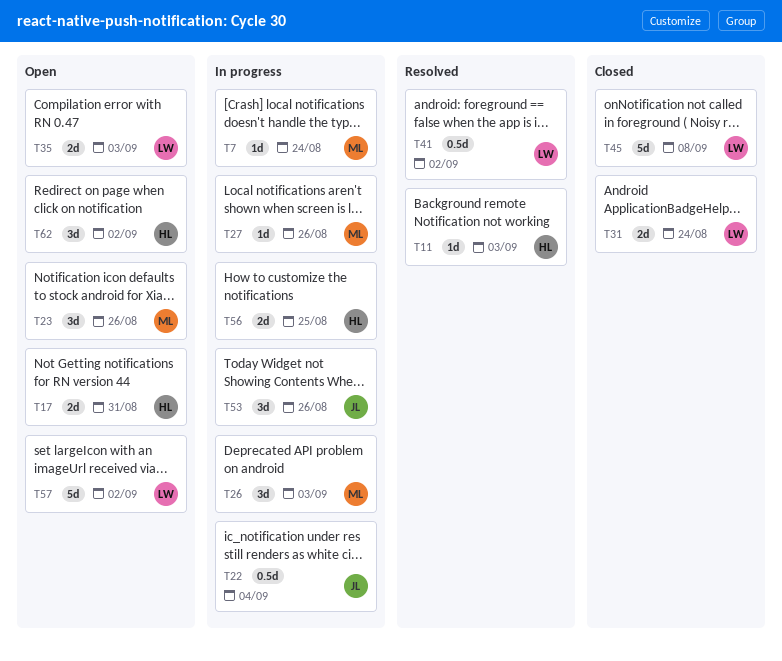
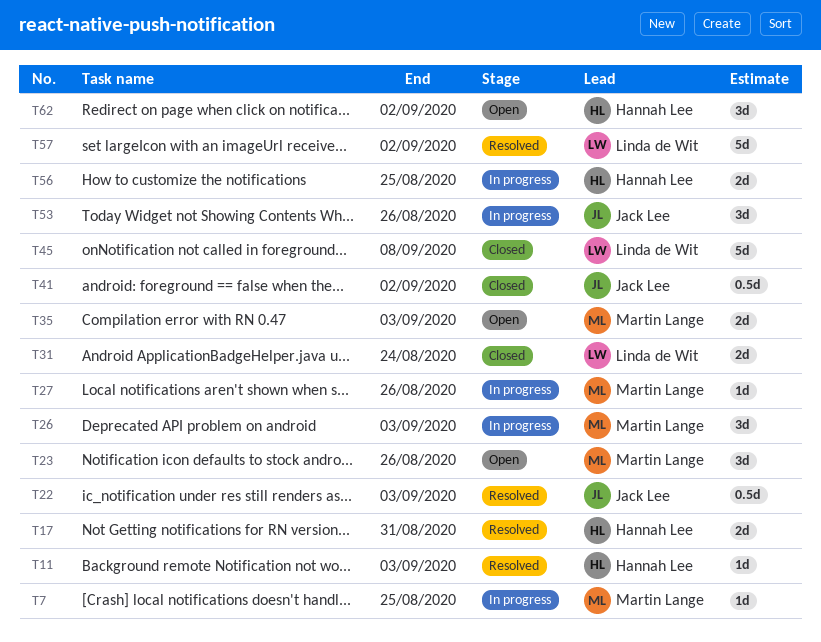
T7, due: Aug 24 -> Aug 25
T17, status: Open -> Resolved
T22, status: In progress -> Resolved
T22, due: Sep 4 -> Sep 3
T35, owner: Linda de Wit -> Martin Lange
T41, status: Resolved -> Closed
T41, owner: Linda de Wit -> Jack Lee
T57, status: Open -> Resolved

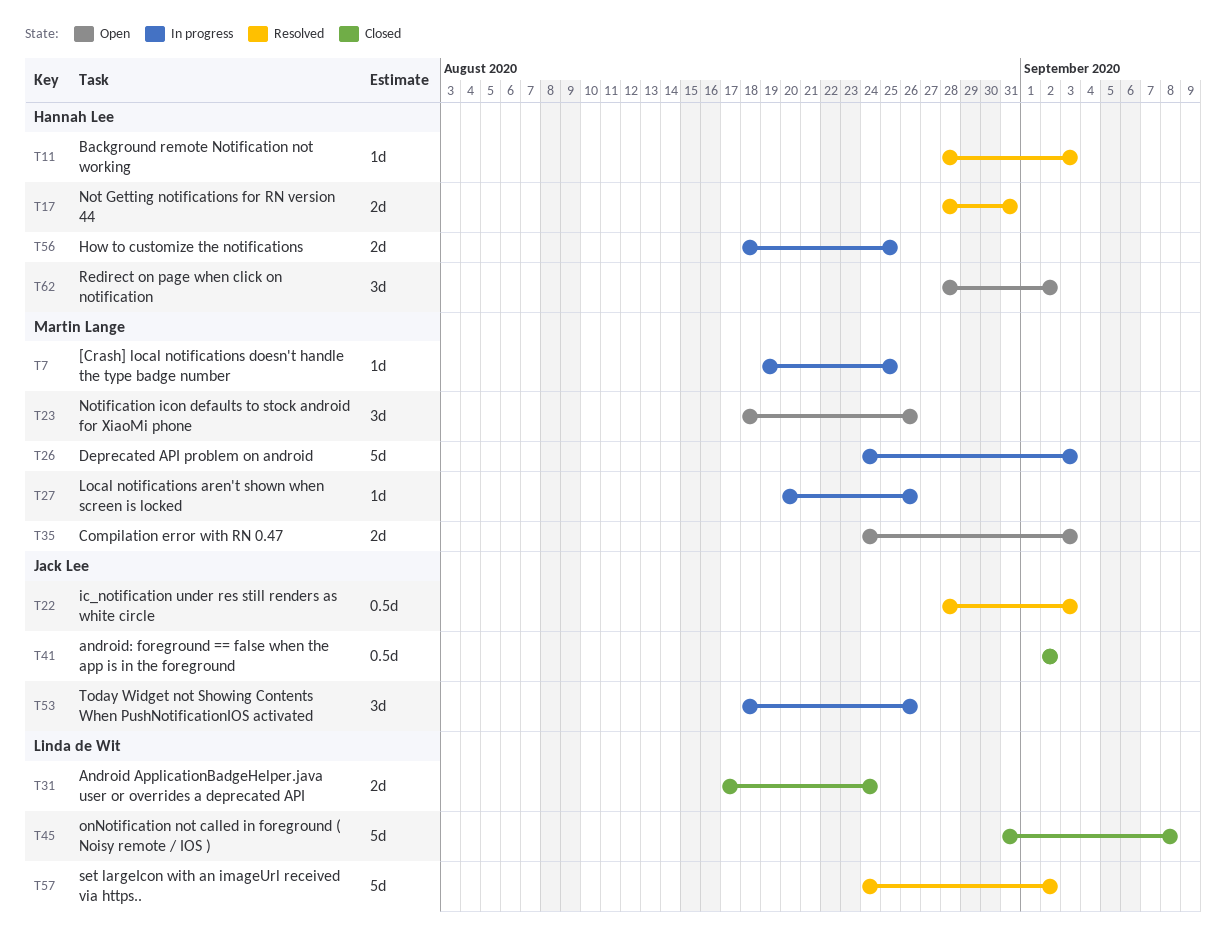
T26, estimate: 3d -> 5d

